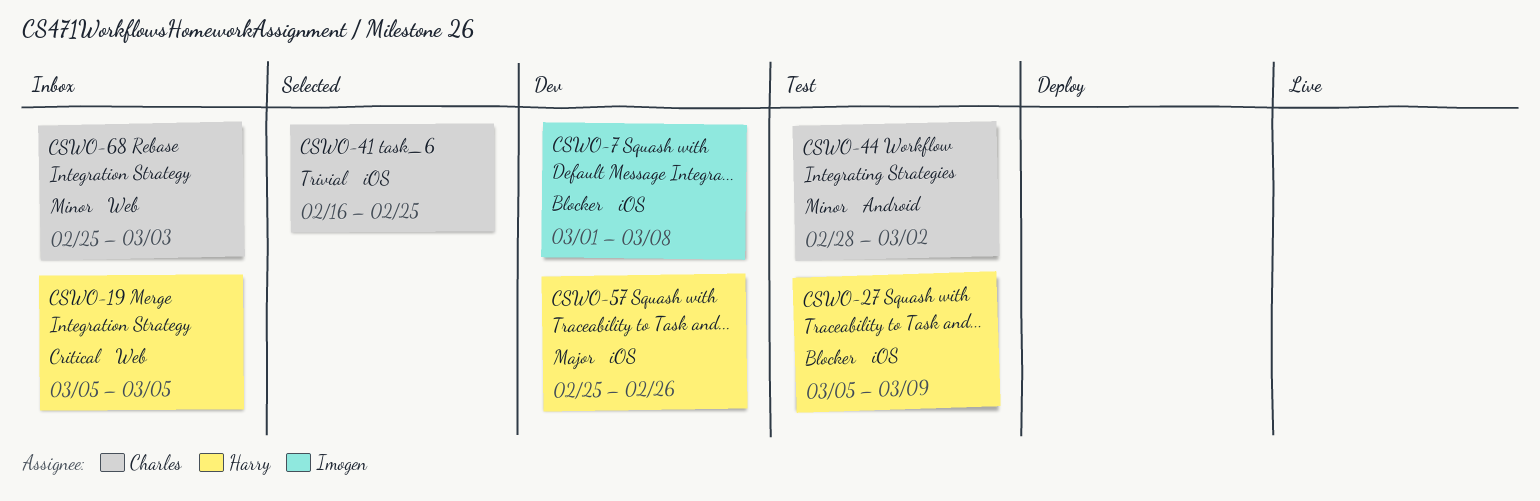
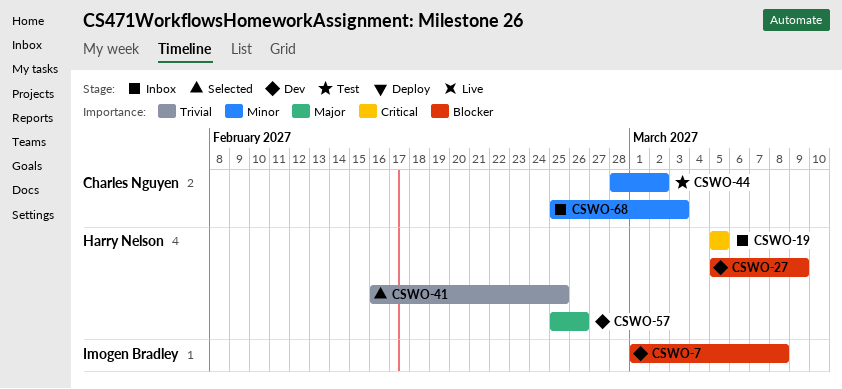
CSWO-27, status: Test -> Dev
CSWO-41, owner: Charles Nguyen -> Harry Nelson

